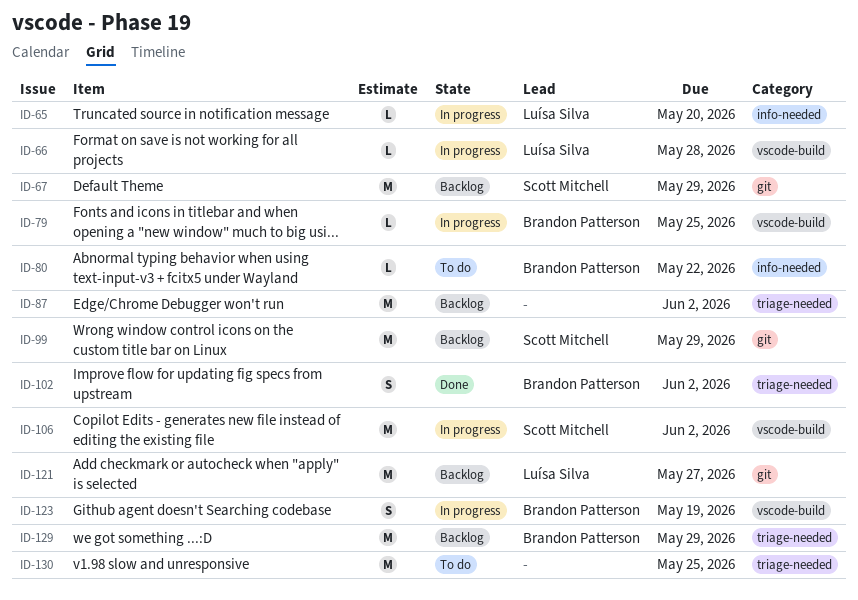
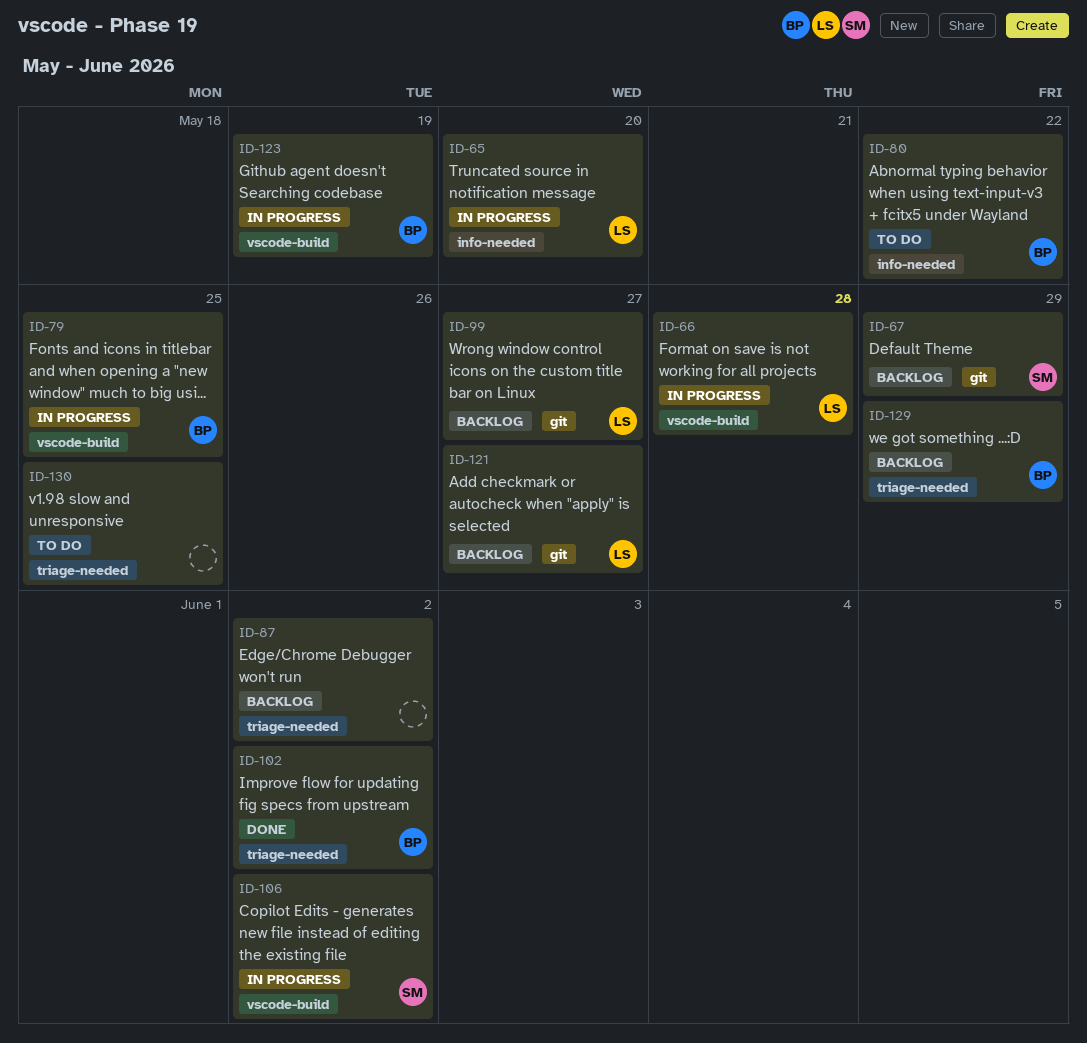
ID-99, owner: Scott Mitchell -> Luísa Silva
ID-99, due: May 29 -> May 27

